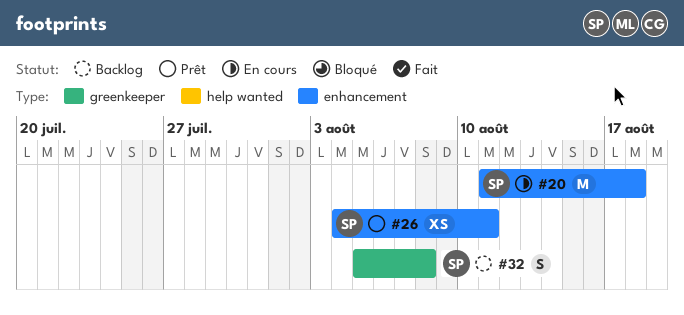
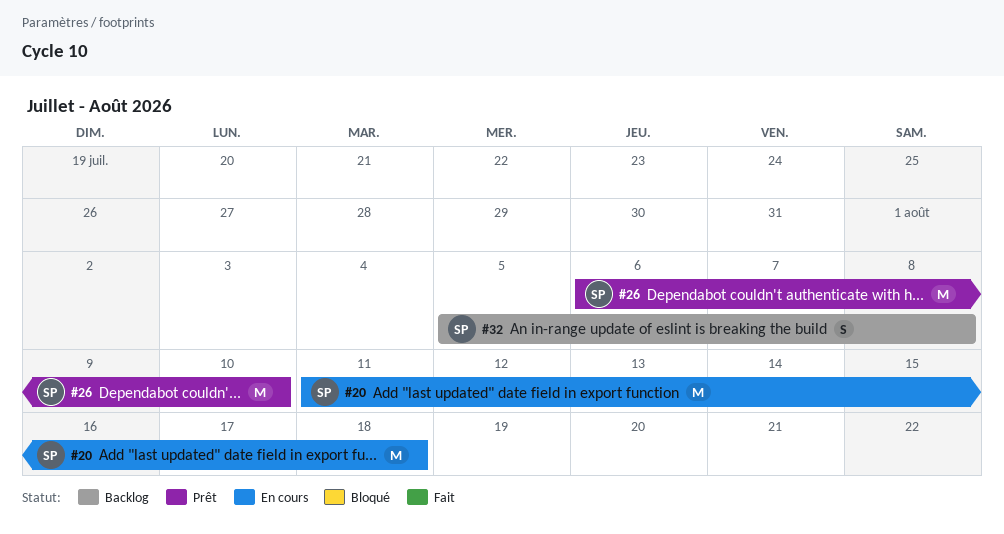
#26, estimate: XS -> M
#26, start: Aug 4 -> Aug 6
#26, due: Aug 11 -> Aug 10

